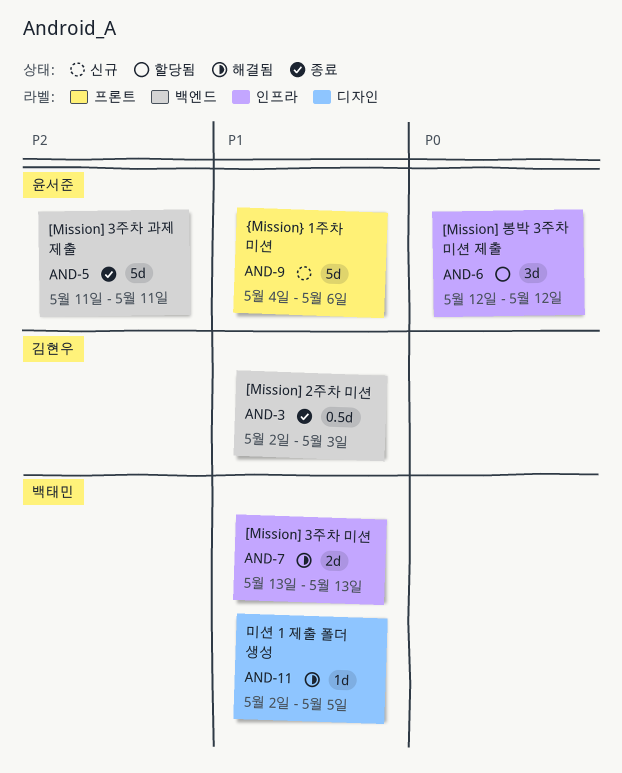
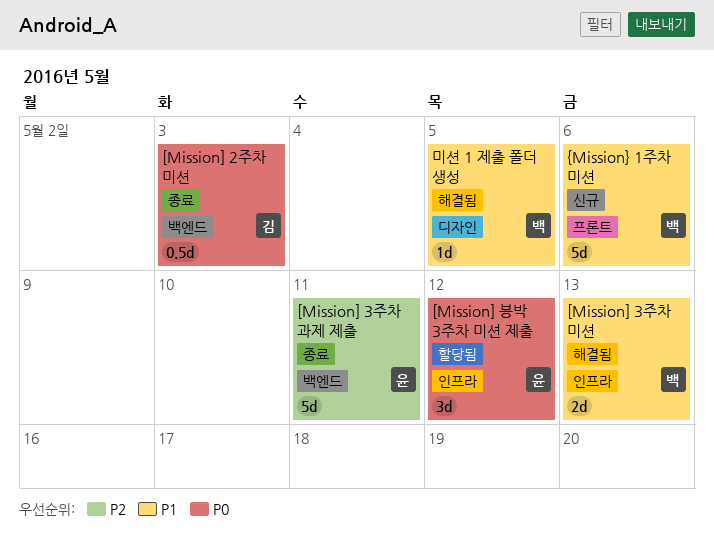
[Mission] 2주차 미션, priority: P1 -> P0
{Mission} 1주차 미션, owner: 윤서준 -> 백태민

